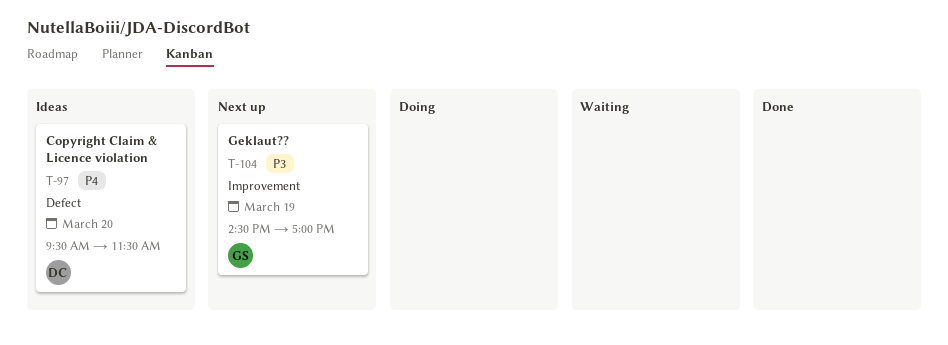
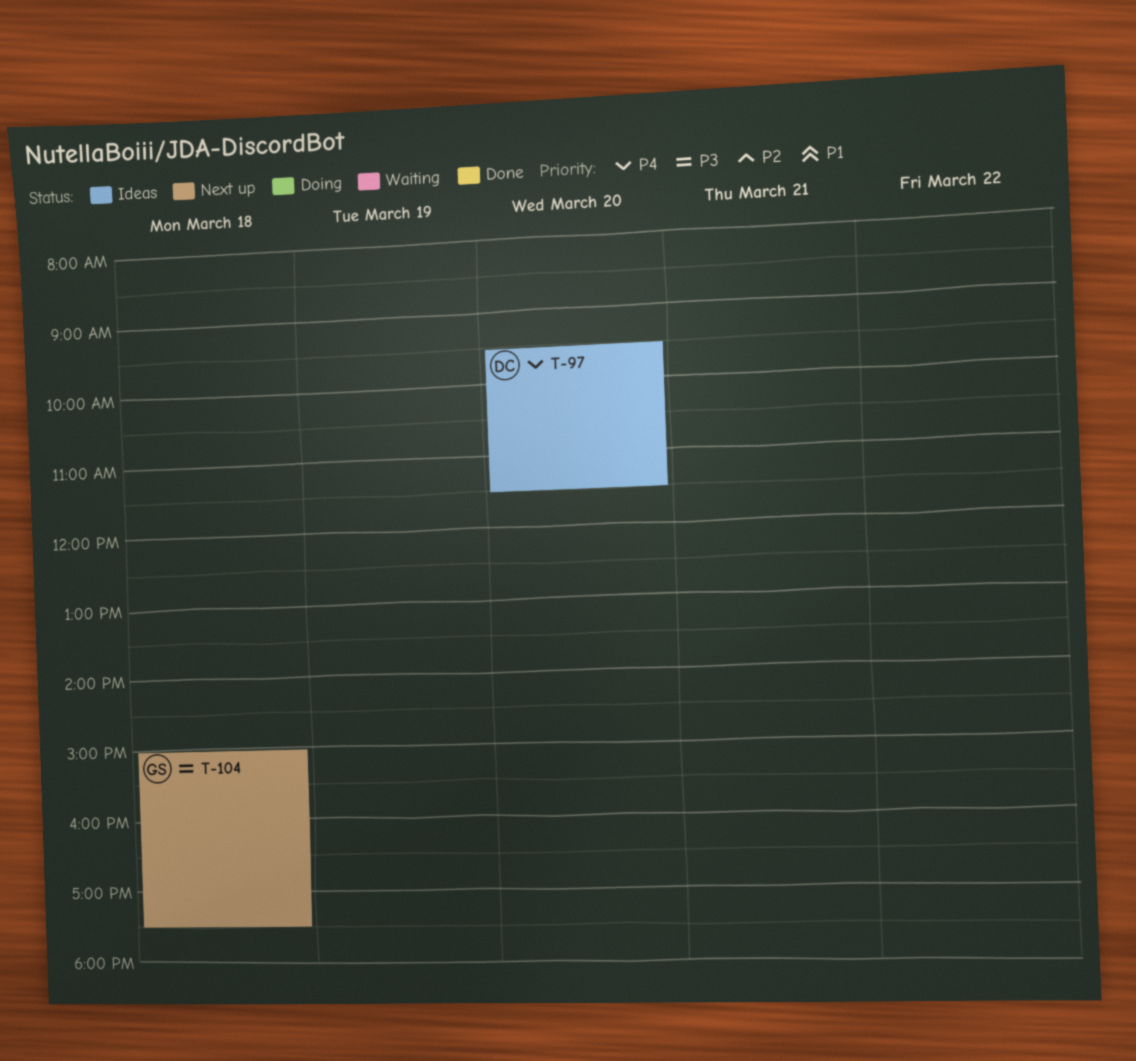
T-104, day: Mar 19 -> Mar 18
T-104, begins: 14:30 -> 15:00
T-104, ends: 17:00 -> 17:30

